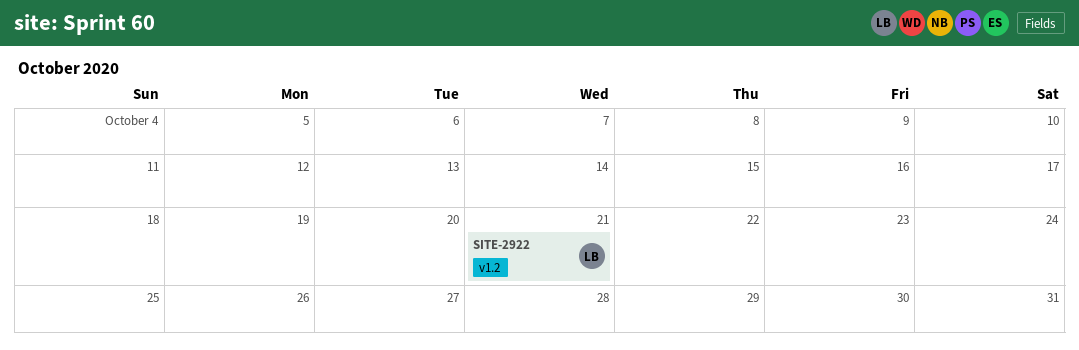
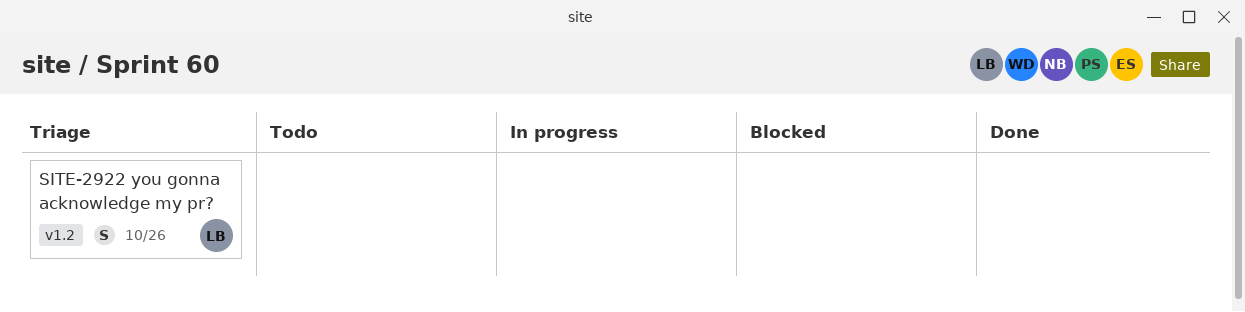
SITE-2922, due: Oct 21 -> Oct 26

